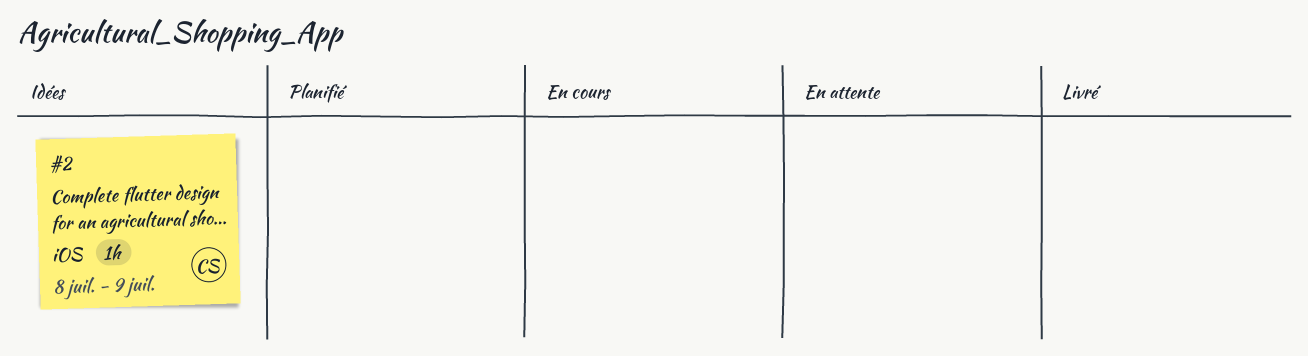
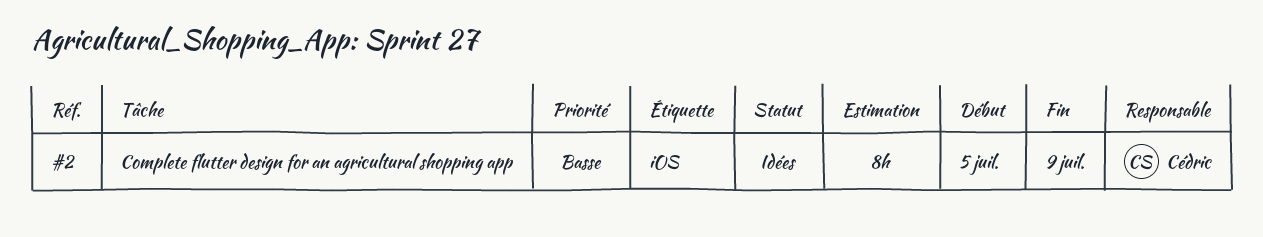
#2, estimate: 1h -> 8h
#2, start: Jul 8 -> Jul 5

